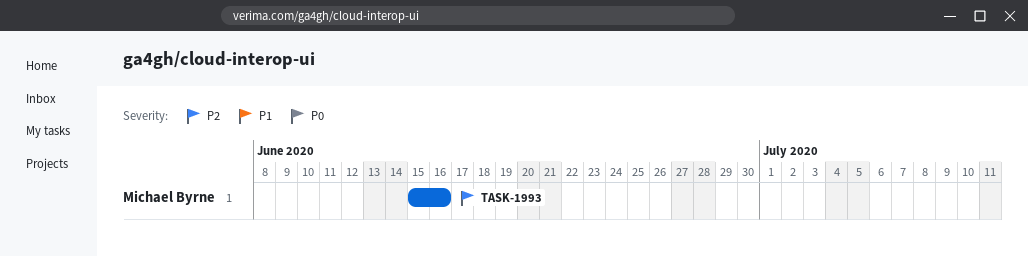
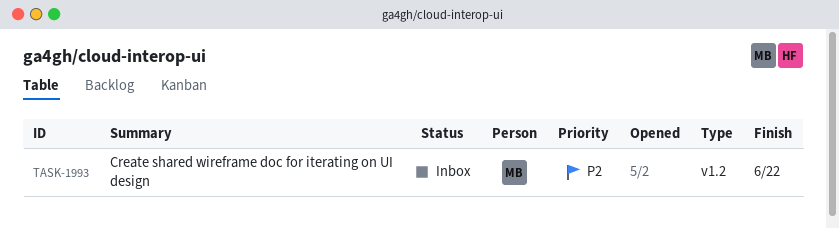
TASK-1993, due: Jun 16 -> Jun 22

